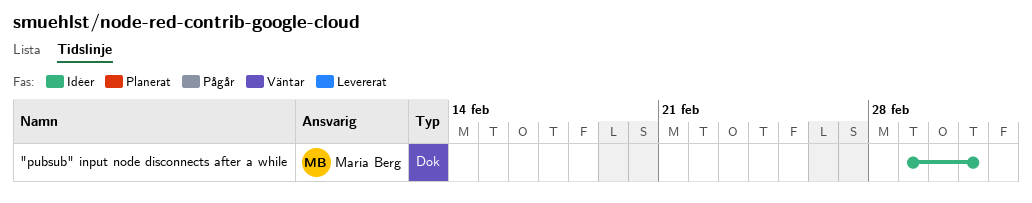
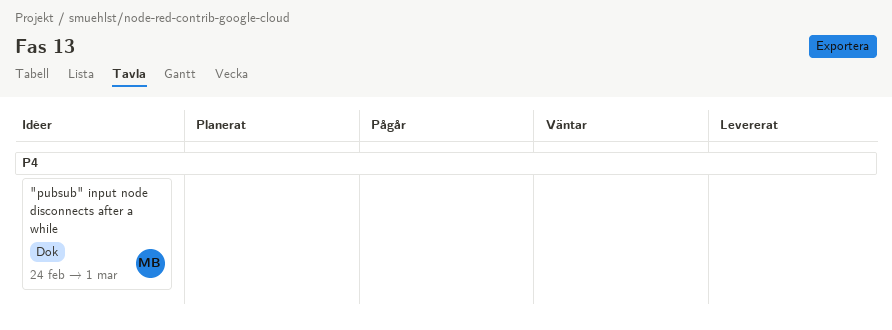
"pubsub" input node disconnects after a while, start: Mar 1 -> Feb 24
"pubsub" input node disconnects after a while, due: Mar 3 -> Mar 1

